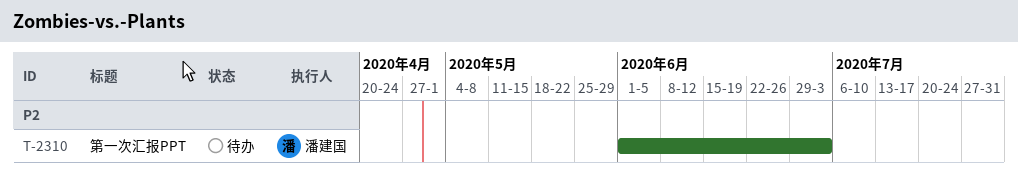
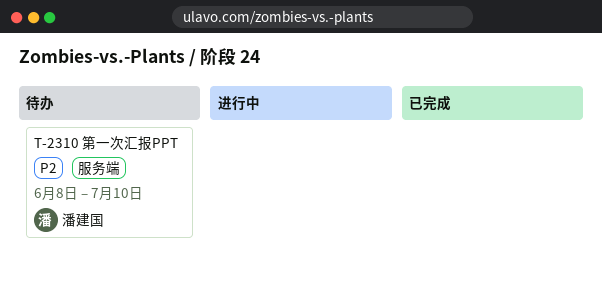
T-2310, start: Jun 1 -> Jun 8
T-2310, due: Jul 3 -> Jul 10

